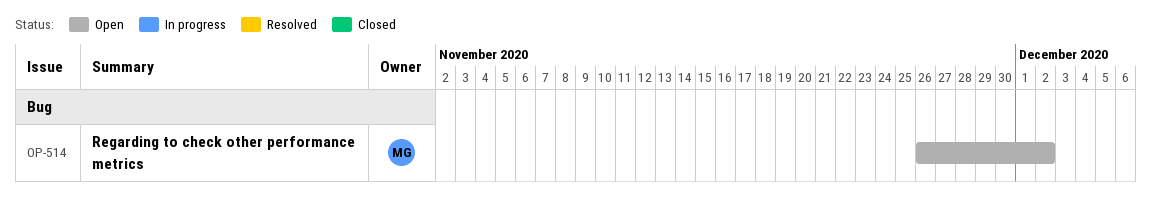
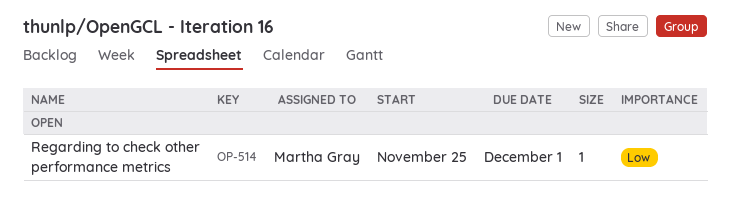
OP-514, start: Nov 26 -> Nov 25
OP-514, due: Dec 2 -> Dec 1

